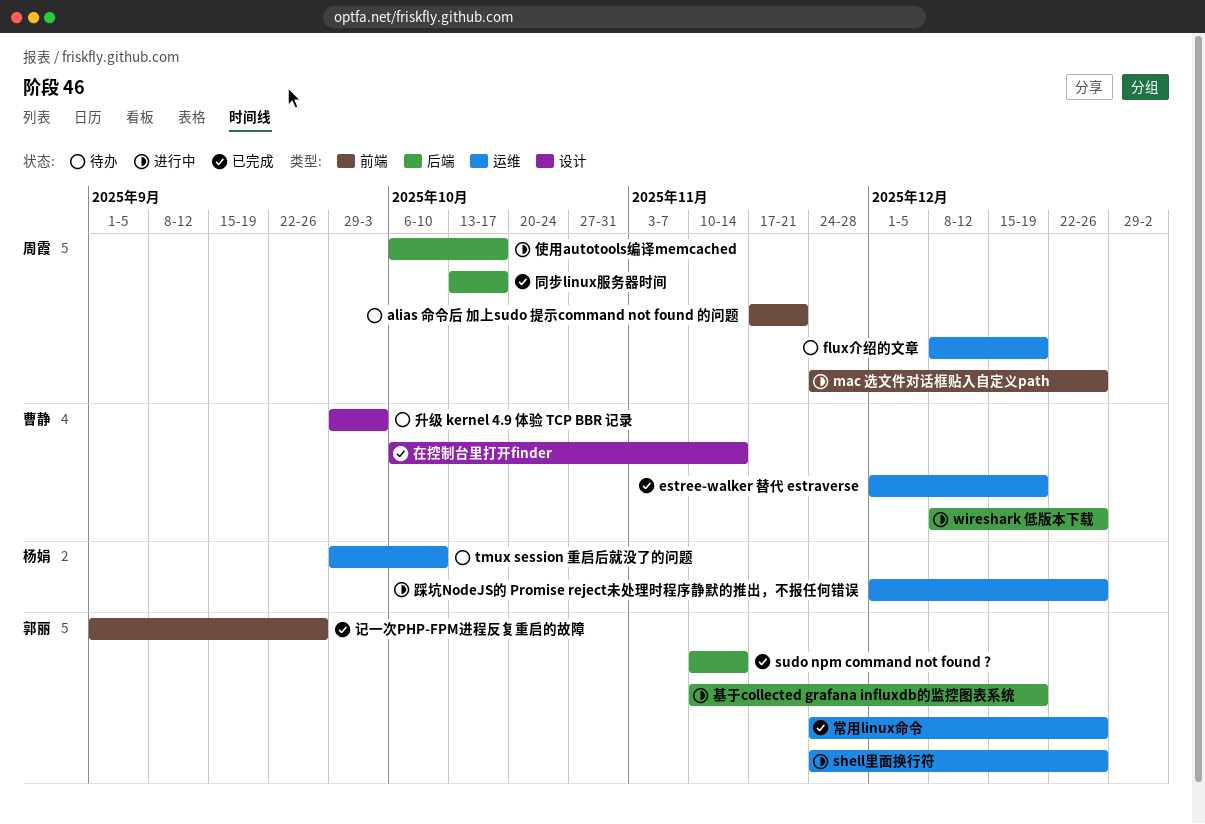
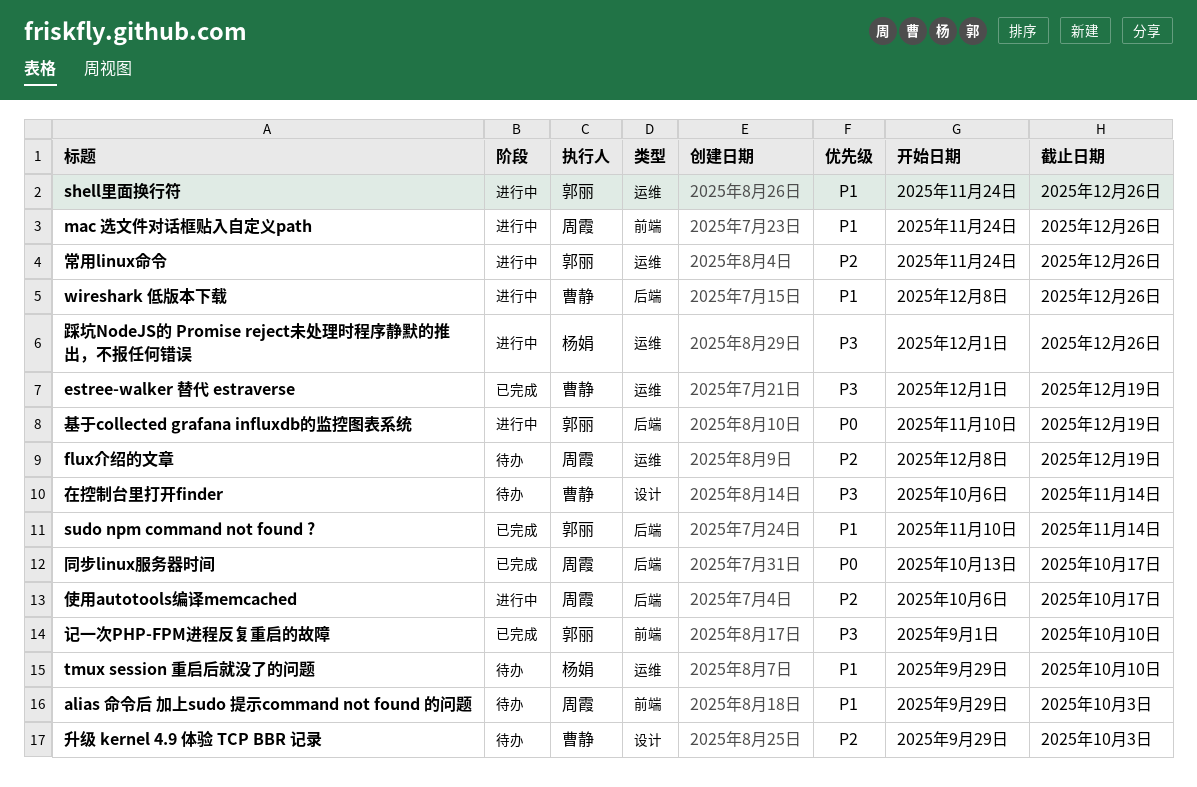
alias 命令后 加上sudo 提示command not found 的问题, start: Nov 17 -> Sep 29
alias 命令后 加上sudo 提示command not found 的问题, due: Nov 21 -> Oct 3
在控制台里打开finder, status: 已完成 -> 待办
常用linux命令, status: 已完成 -> 进行中
记一次PHP-FPM进程反复重启的故障, due: Sep 26 -> Oct 10

